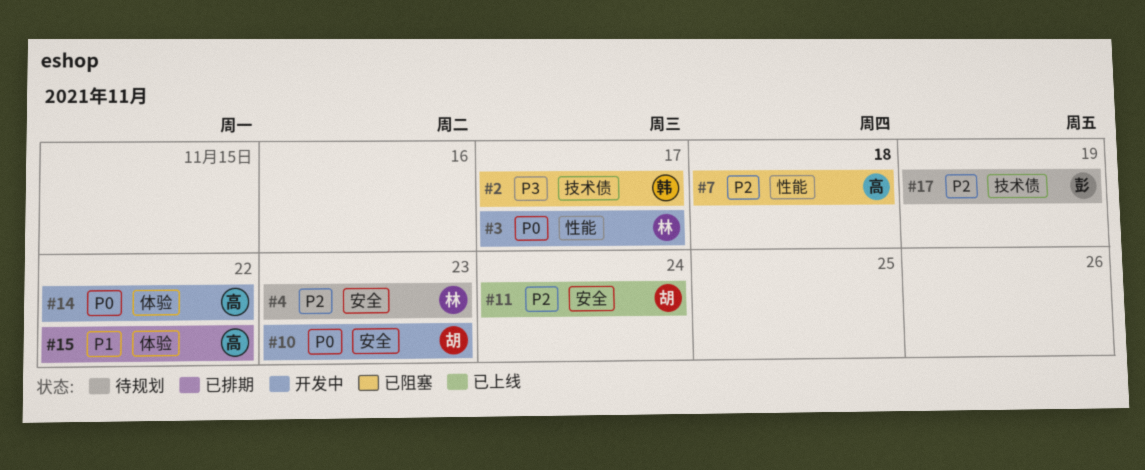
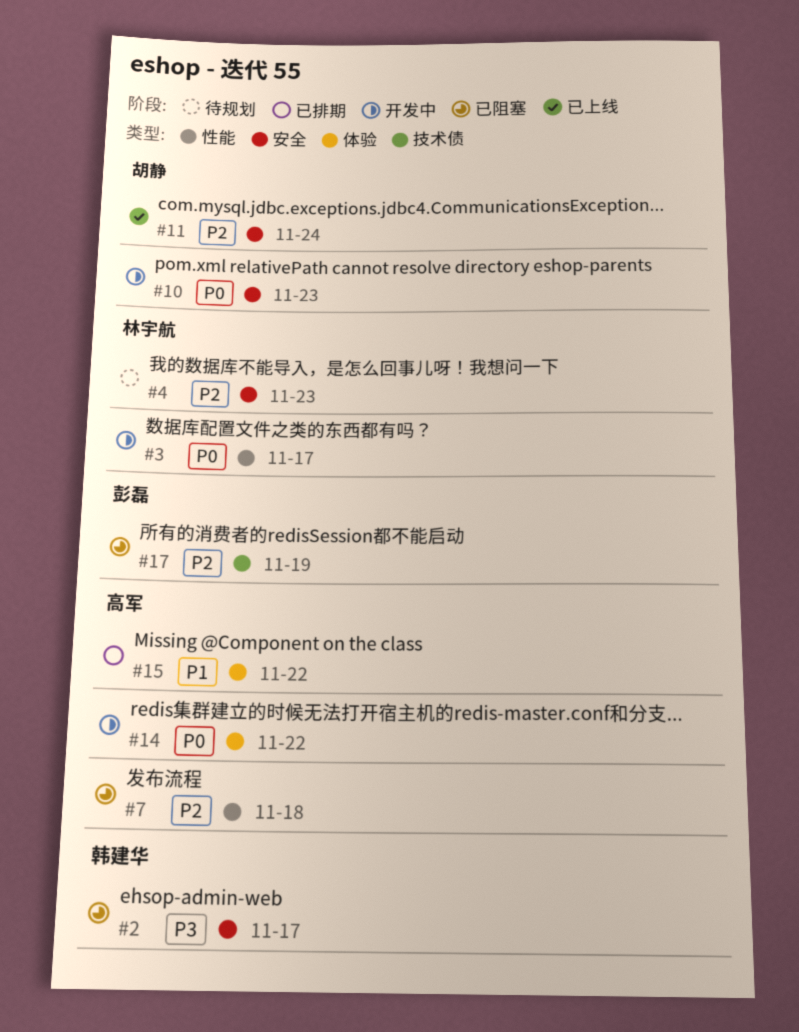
#2, label: 技术债 -> 安全
#17, status: 待规划 -> 已阻塞

